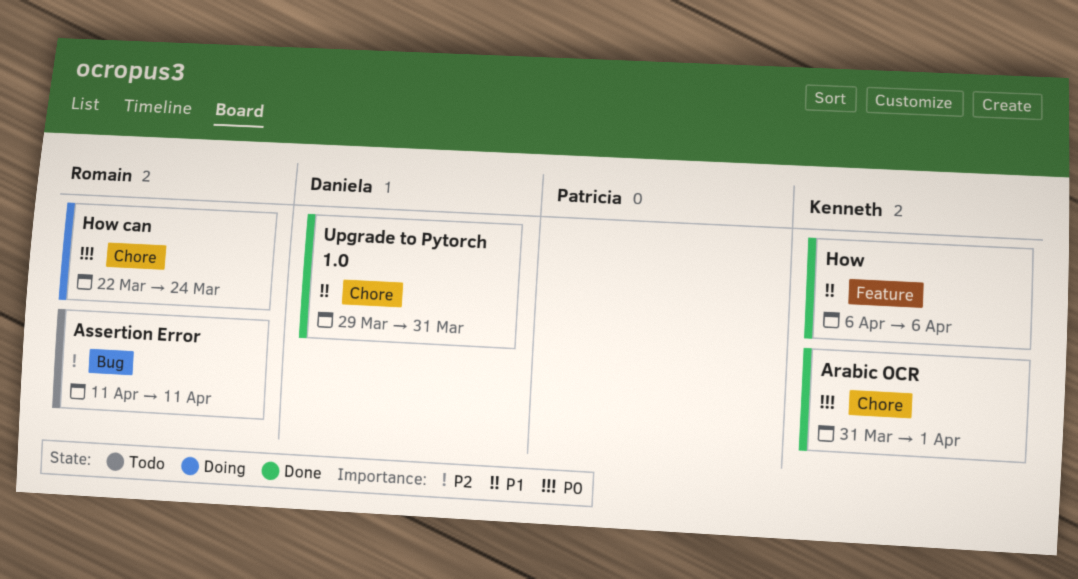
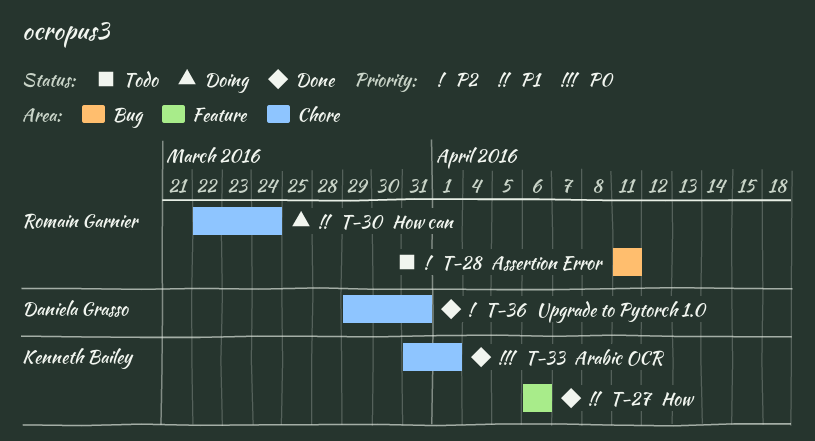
How can, priority: P0 -> P1
Upgrade to Pytorch 1.0, priority: P1 -> P2

